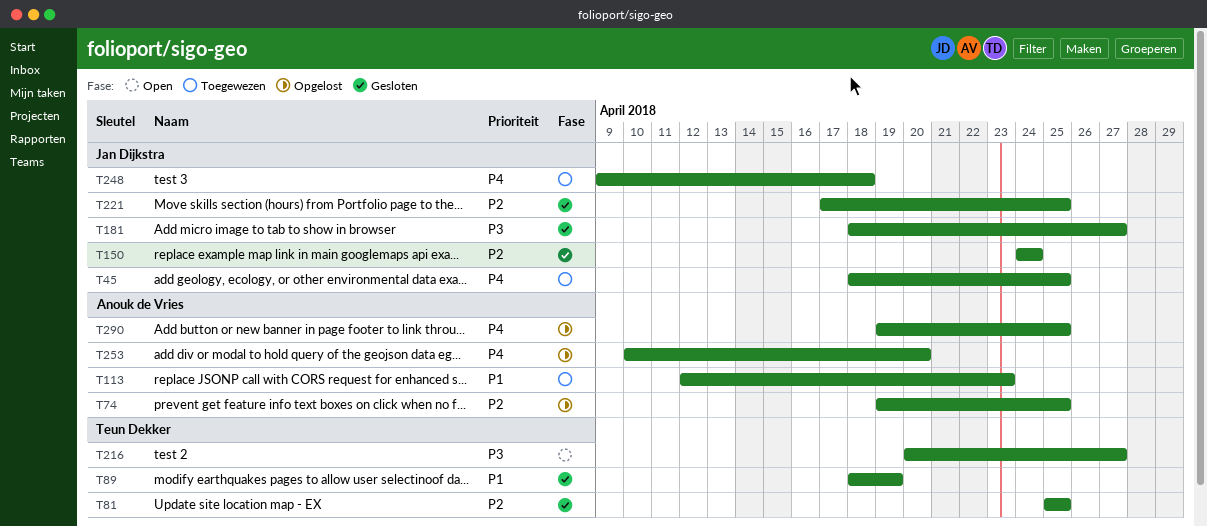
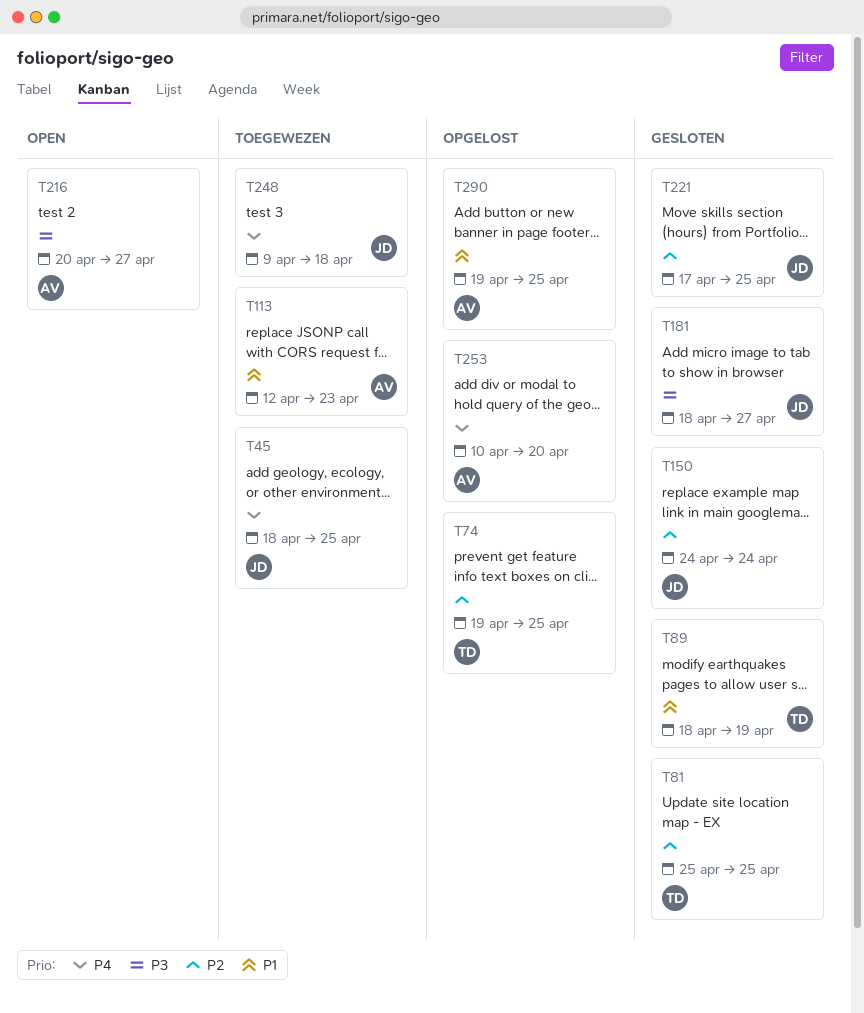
T74, owner: Anouk de Vries -> Teun Dekker
T216, owner: Teun Dekker -> Anouk de Vries
T290, priority: P4 -> P1

